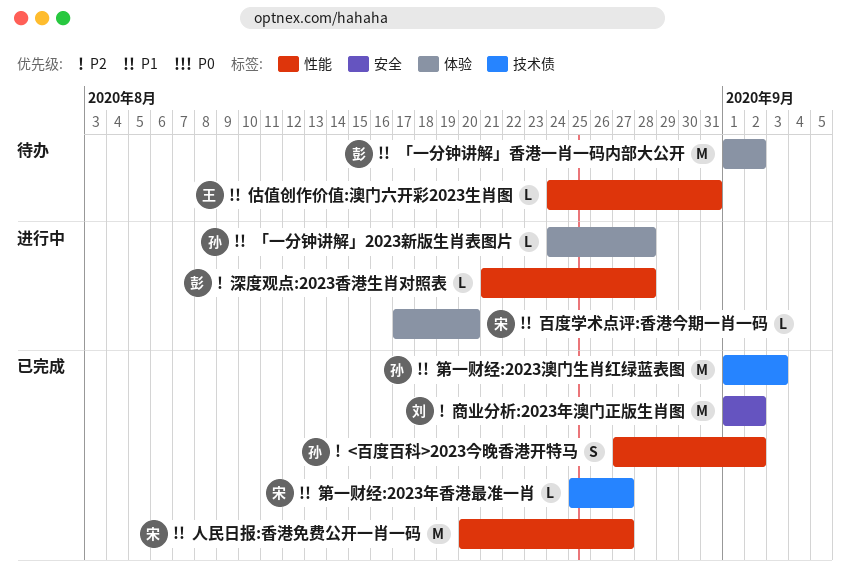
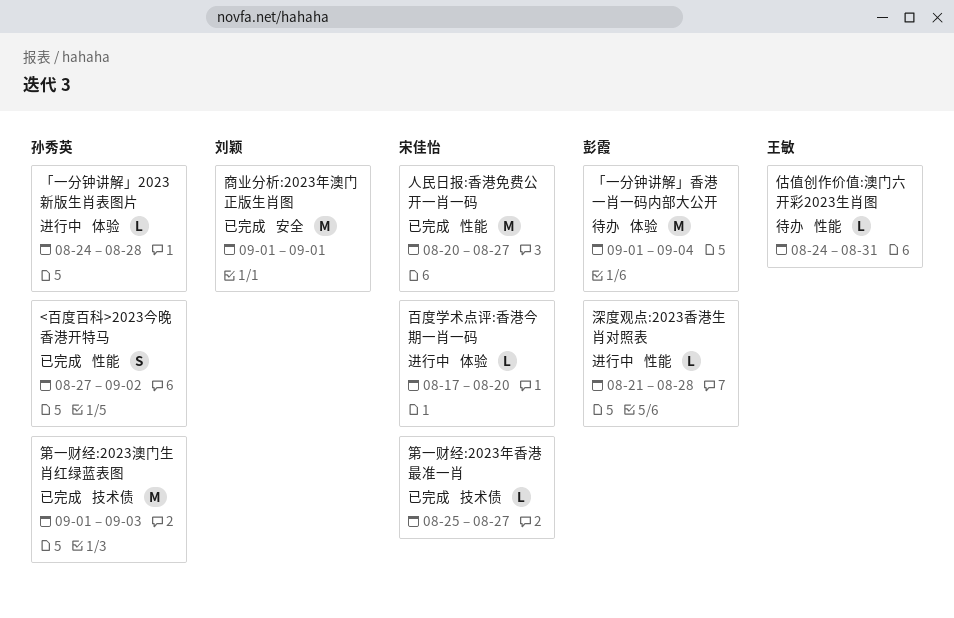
「一分钟讲解」香港一肖一码内部大公开, due: Sep 2 -> Sep 4
商业分析:2023年澳门正版生肖图, due: Sep 2 -> Sep 1

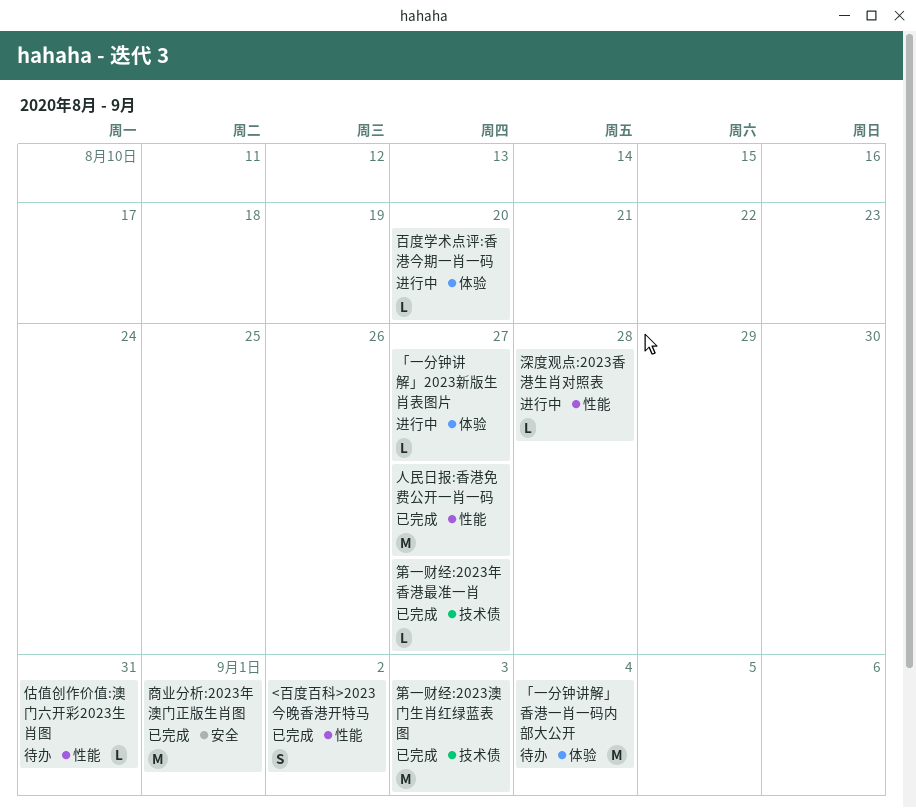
「一分钟讲解」2023新版生肖表图片, due: Aug 28 -> Aug 27

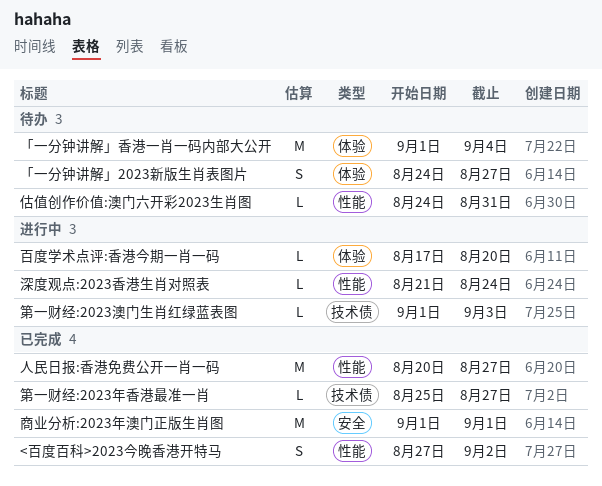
「一分钟讲解」2023新版生肖表图片, status: 进行中 -> 待办
「一分钟讲解」2023新版生肖表图片, estimate: L -> S
深度观点:2023香港生肖对照表, due: Aug 28 -> Aug 24
第一财经:2023澳门生肖红绿蓝表图, status: 已完成 -> 进行中
第一财经:2023澳门生肖红绿蓝表图, estimate: M -> L

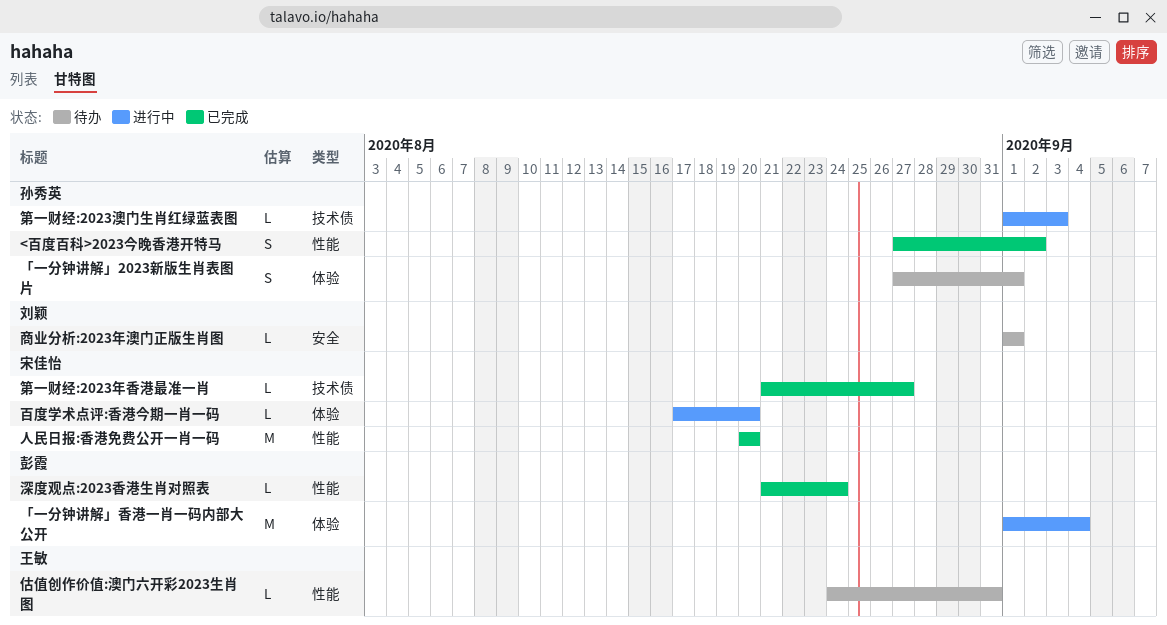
「一分钟讲解」2023新版生肖表图片, start: Aug 24 -> Aug 27
「一分钟讲解」2023新版生肖表图片, due: Aug 27 -> Sep 1
「一分钟讲解」香港一肖一码内部大公开, status: 待办 -> 进行中
人民日报:香港免费公开一肖一码, due: Aug 27 -> Aug 20
商业分析:2023年澳门正版生肖图, status: 已完成 -> 待办
商业分析:2023年澳门正版生肖图, estimate: M -> L
深度观点:2023香港生肖对照表, status: 进行中 -> 已完成
第一财经:2023年香港最准一肖, start: Aug 25 -> Aug 21

